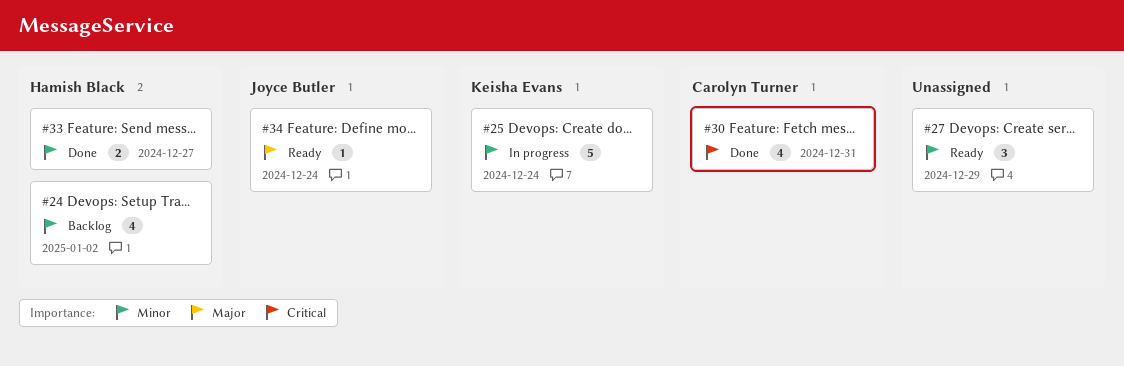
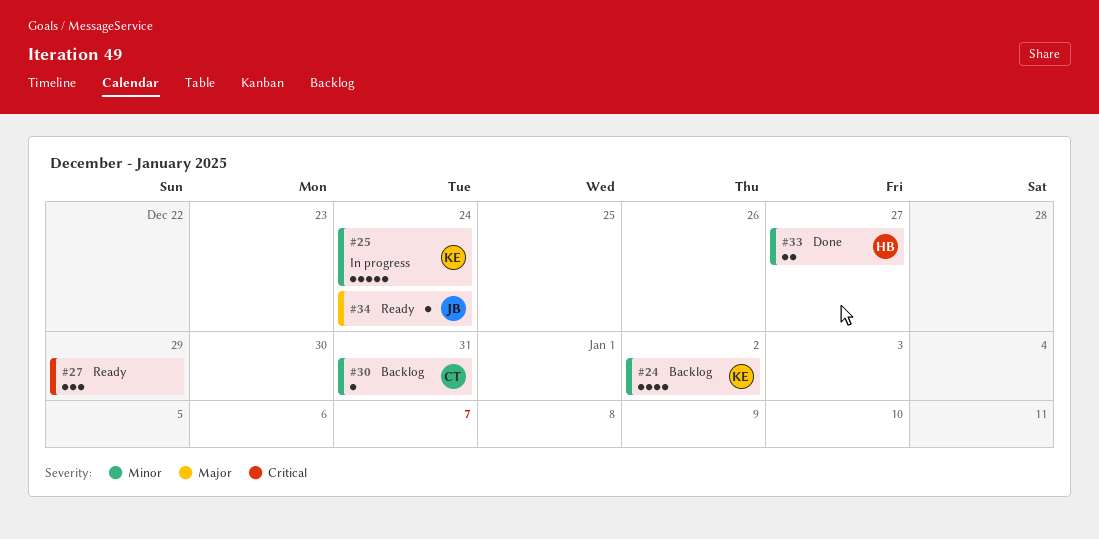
#24, owner: Hamish Black -> Keisha Evans
#27, priority: Minor -> Critical
#30, status: Done -> Backlog
#30, priority: Critical -> Minor
#30, estimate: 4 -> 1

